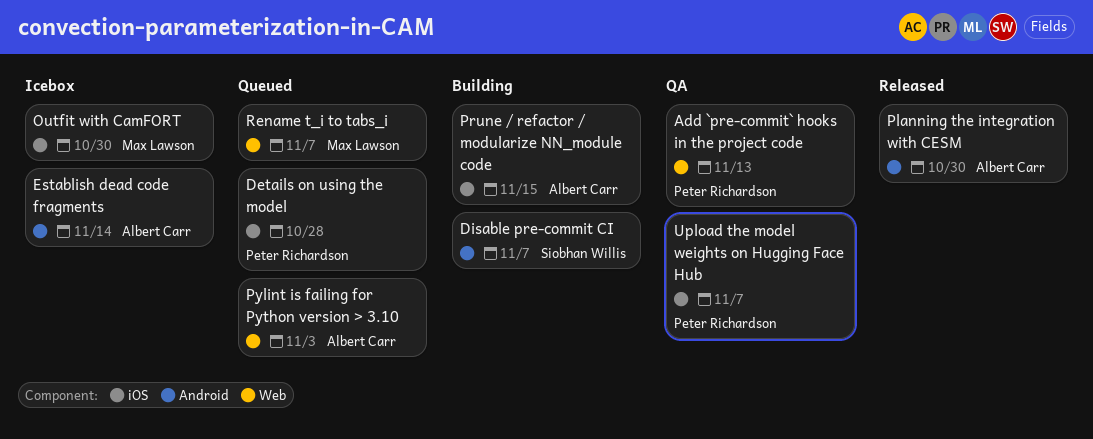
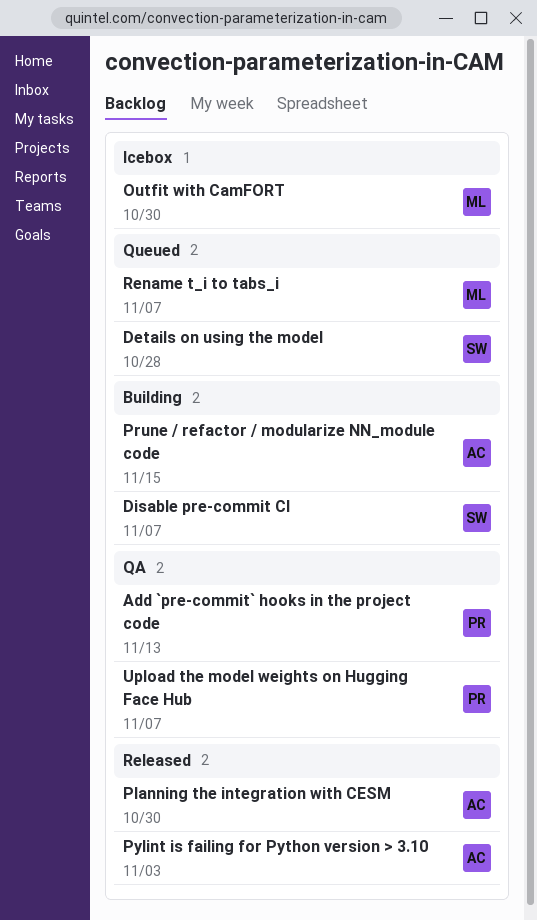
Details on using the model, owner: Peter Richardson -> Siobhan Willis
Establish dead code fragments: present -> none
Pylint is failing for Python version > 3.10, status: Queued -> Released

